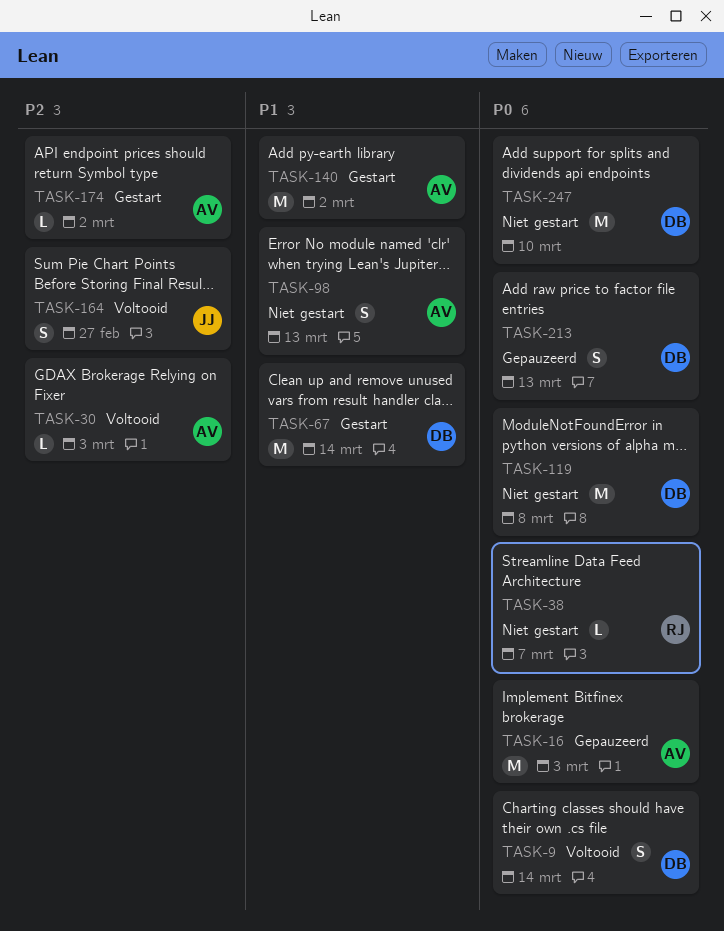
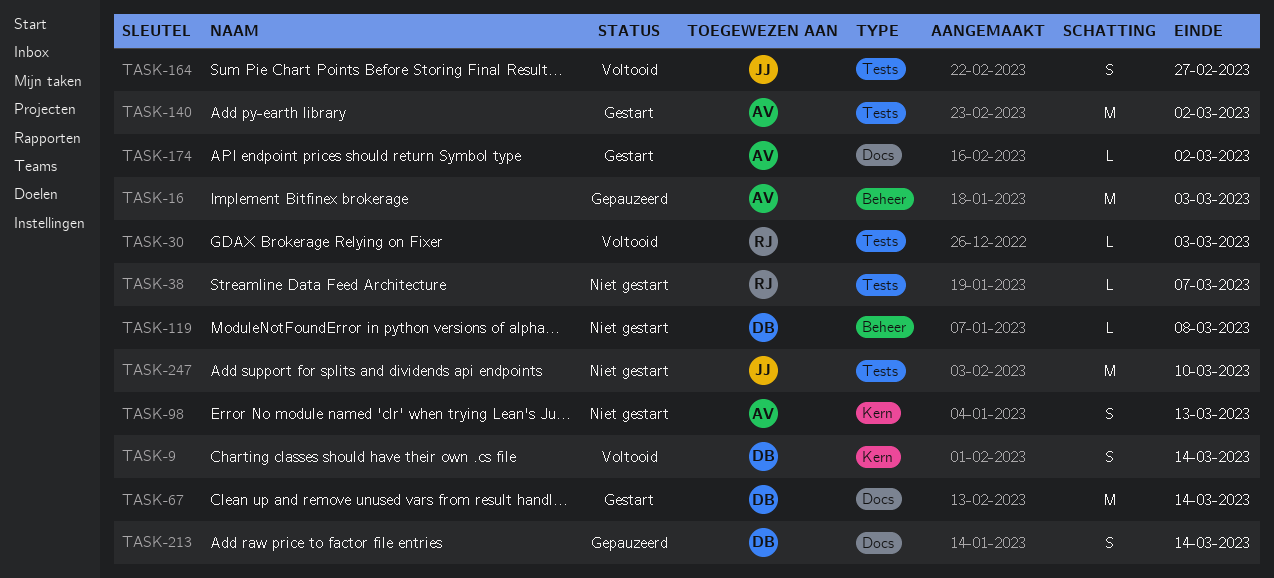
TASK-30, owner: AV -> RJ
TASK-119, estimate: M -> L
TASK-213, due: Mar 13 -> Mar 14
TASK-247, owner: DB -> JJ

